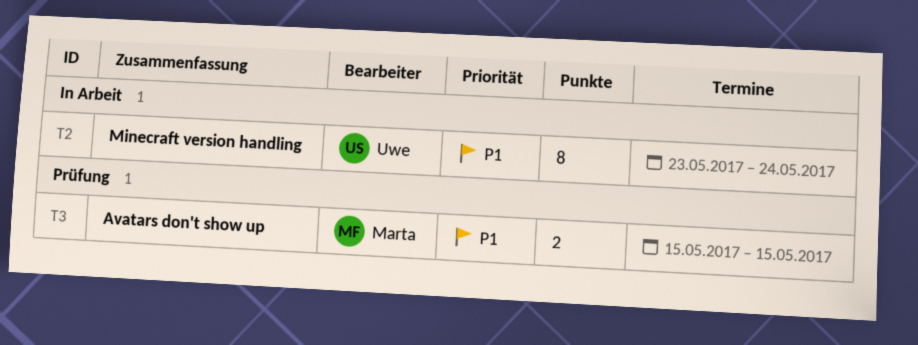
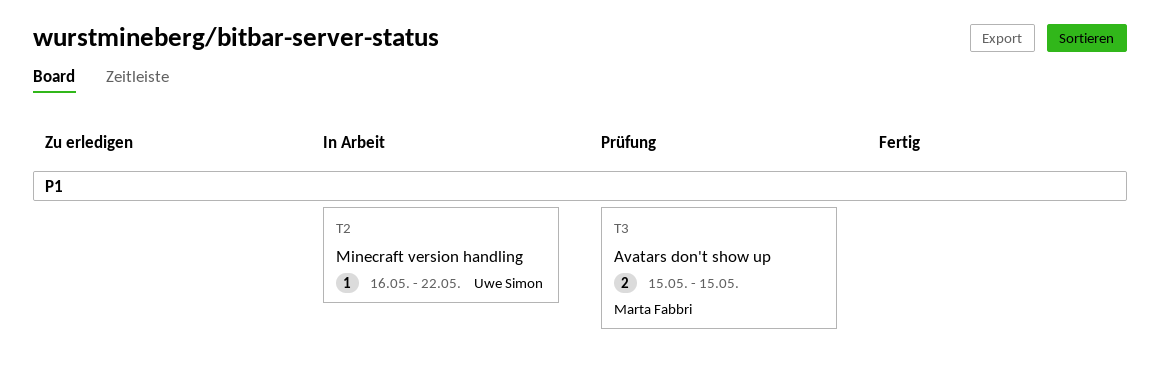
T2, estimate: 8 -> 1
T2, start: May 23 -> May 16
T2, due: May 24 -> May 22

